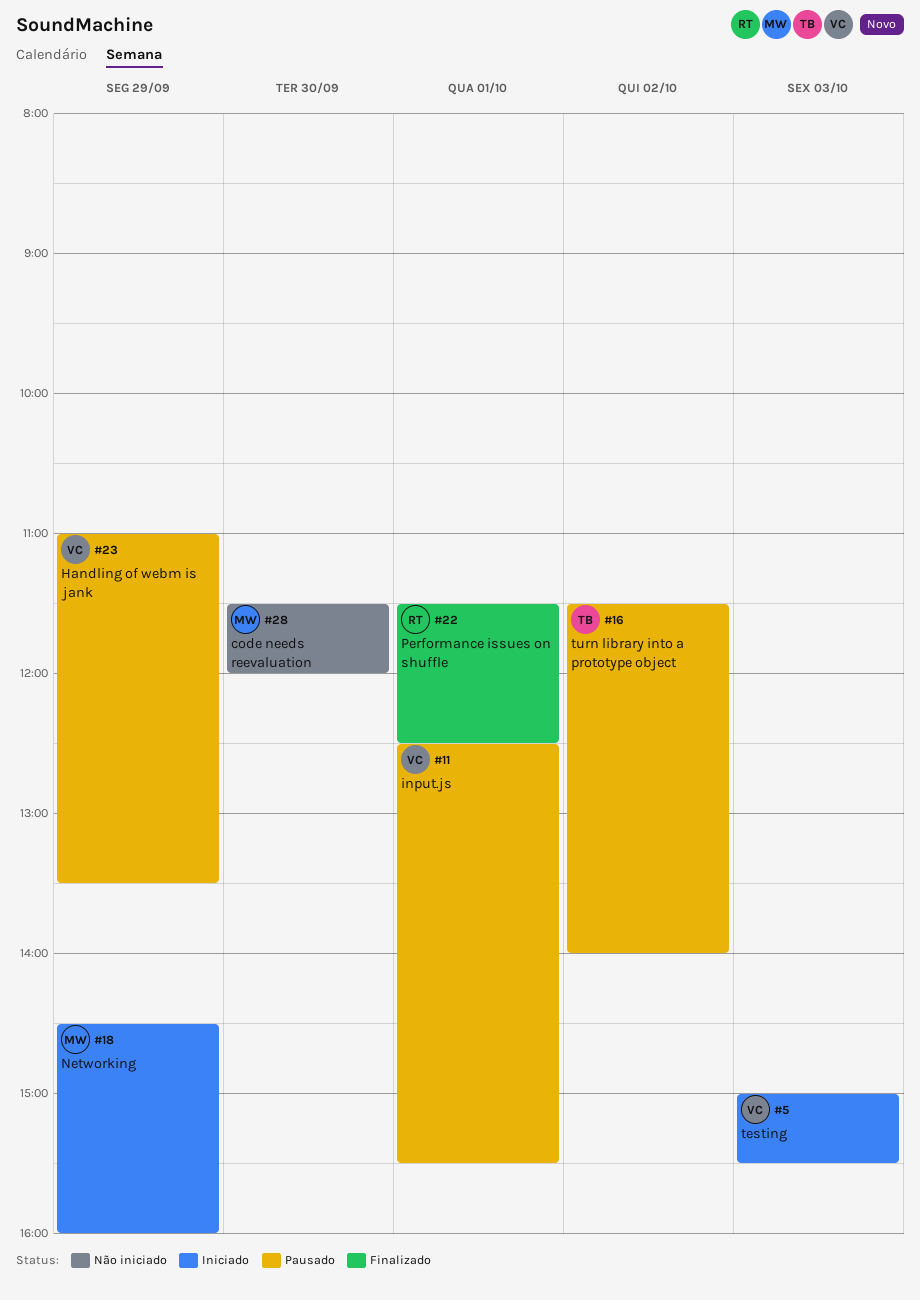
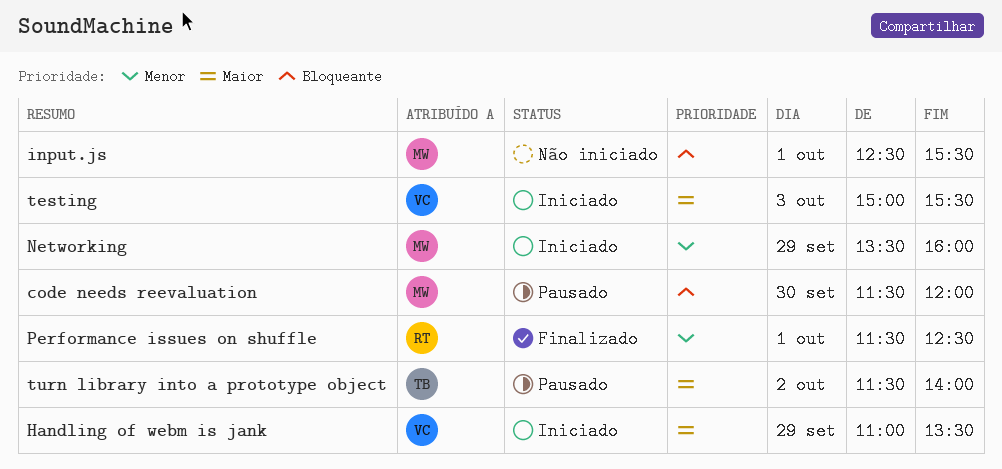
code needs reevaluation, status: Não iniciado -> Pausado
Handling of webm is jank, status: Pausado -> Iniciado
input.js, status: Pausado -> Não iniciado
input.js, owner: VC -> MW
Networking, begins: 14:30 -> 13:30

